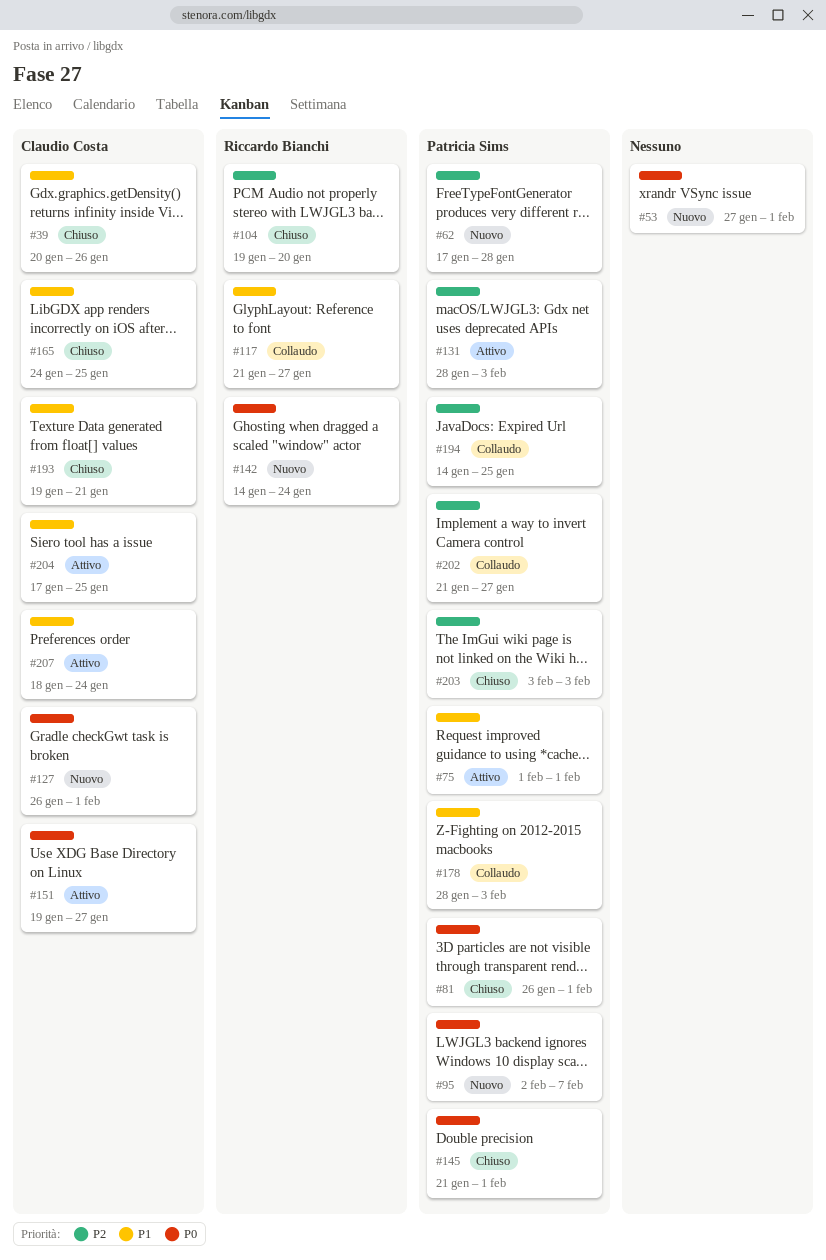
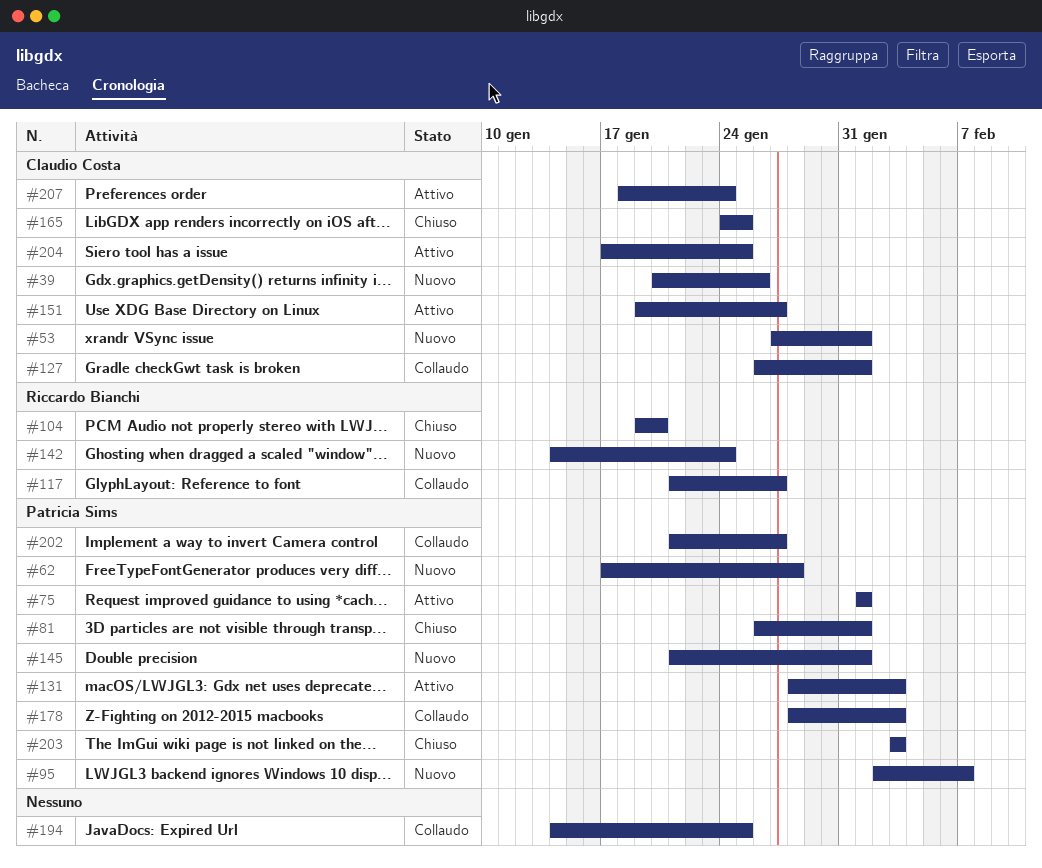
#39, status: Chiuso -> Nuovo
#53, owner: none -> Claudio Costa
#127, status: Nuovo -> Collaudo
#145, status: Chiuso -> Nuovo
#193: present -> none
#194, owner: Patricia Sims -> none

